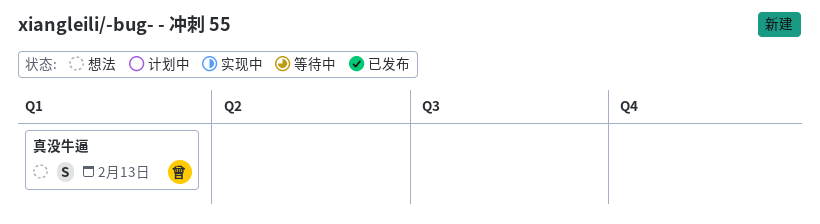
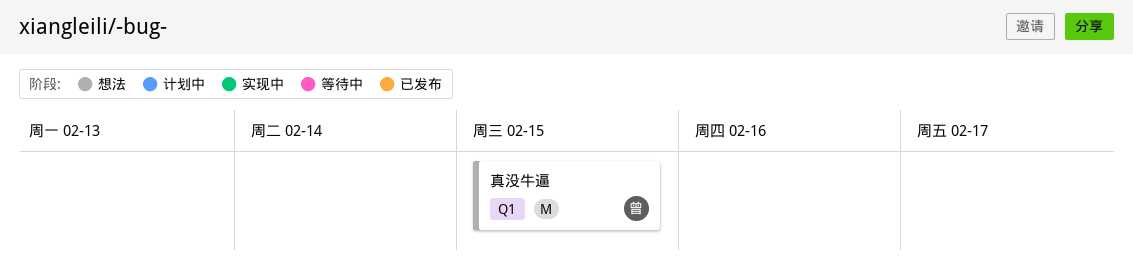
真没牛逼, estimate: S -> M
真没牛逼, due: Feb 13 -> Feb 15

